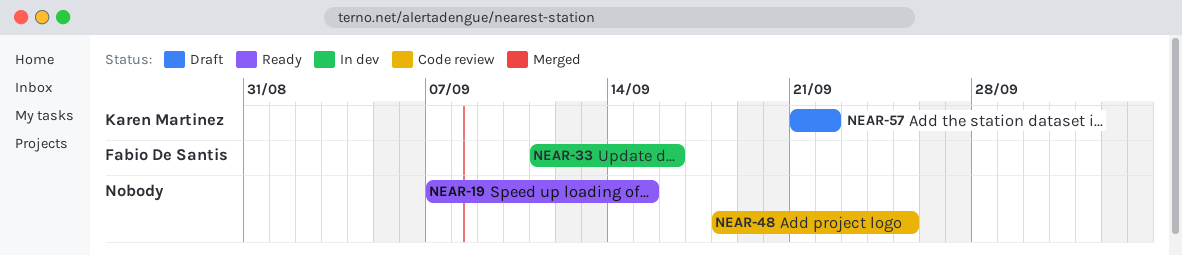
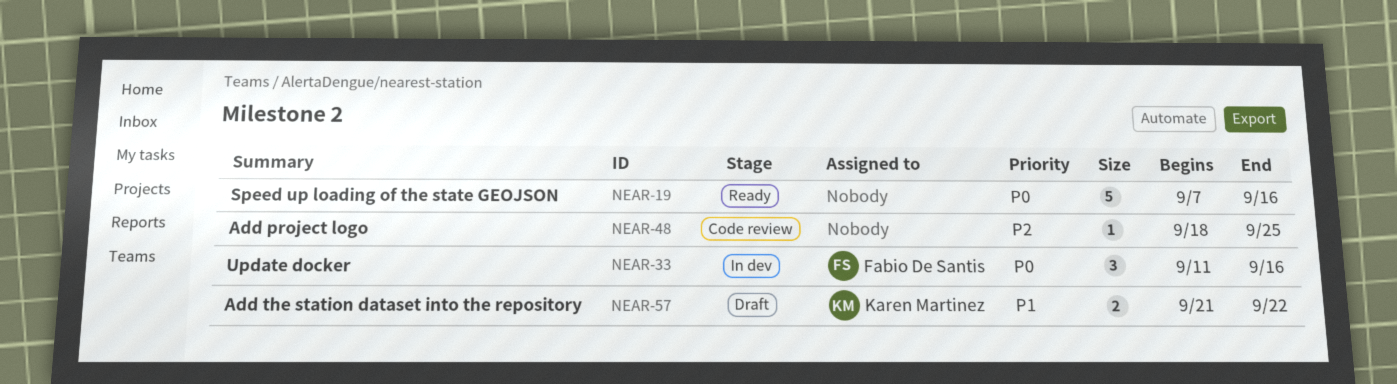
NEAR-19, due: Sep 15 -> Sep 16

